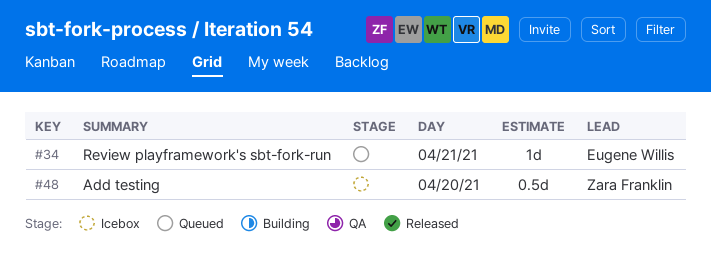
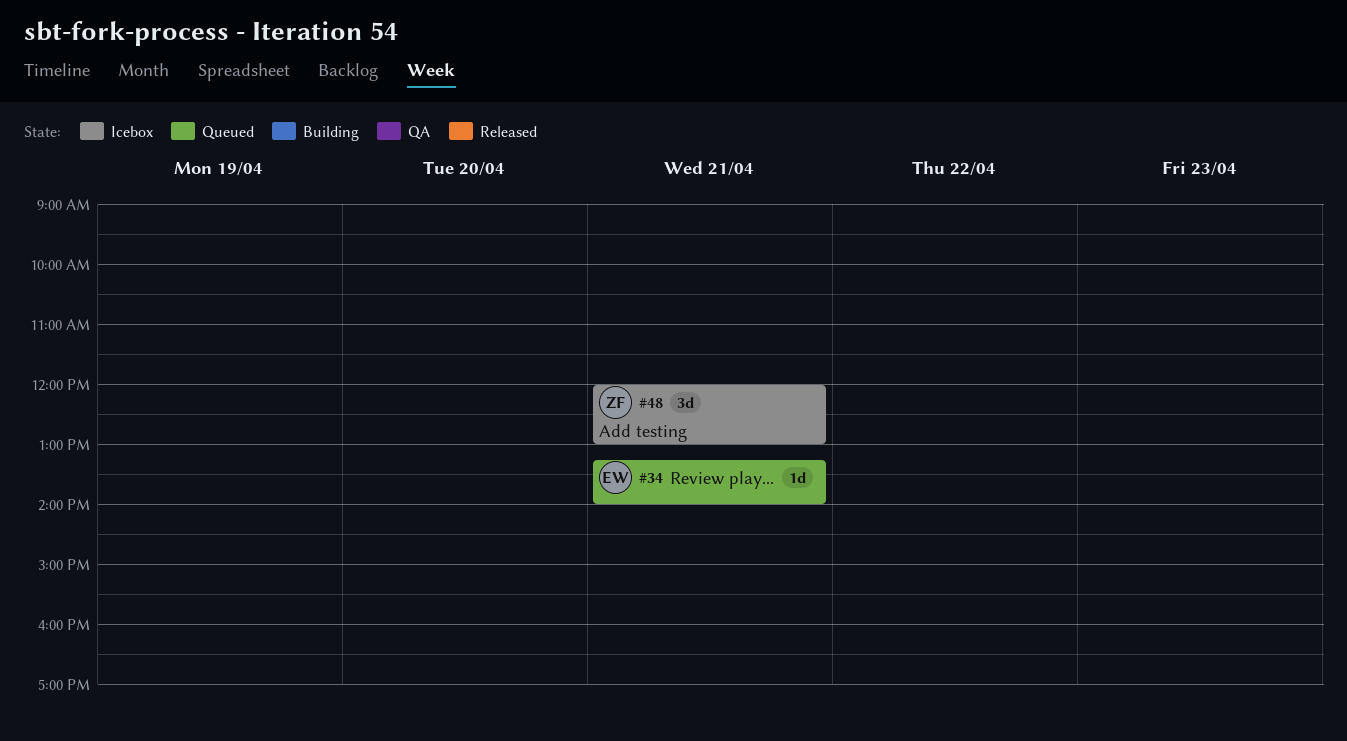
#48, estimate: 0.5d -> 3d
#48, day: Apr 20 -> Apr 21

